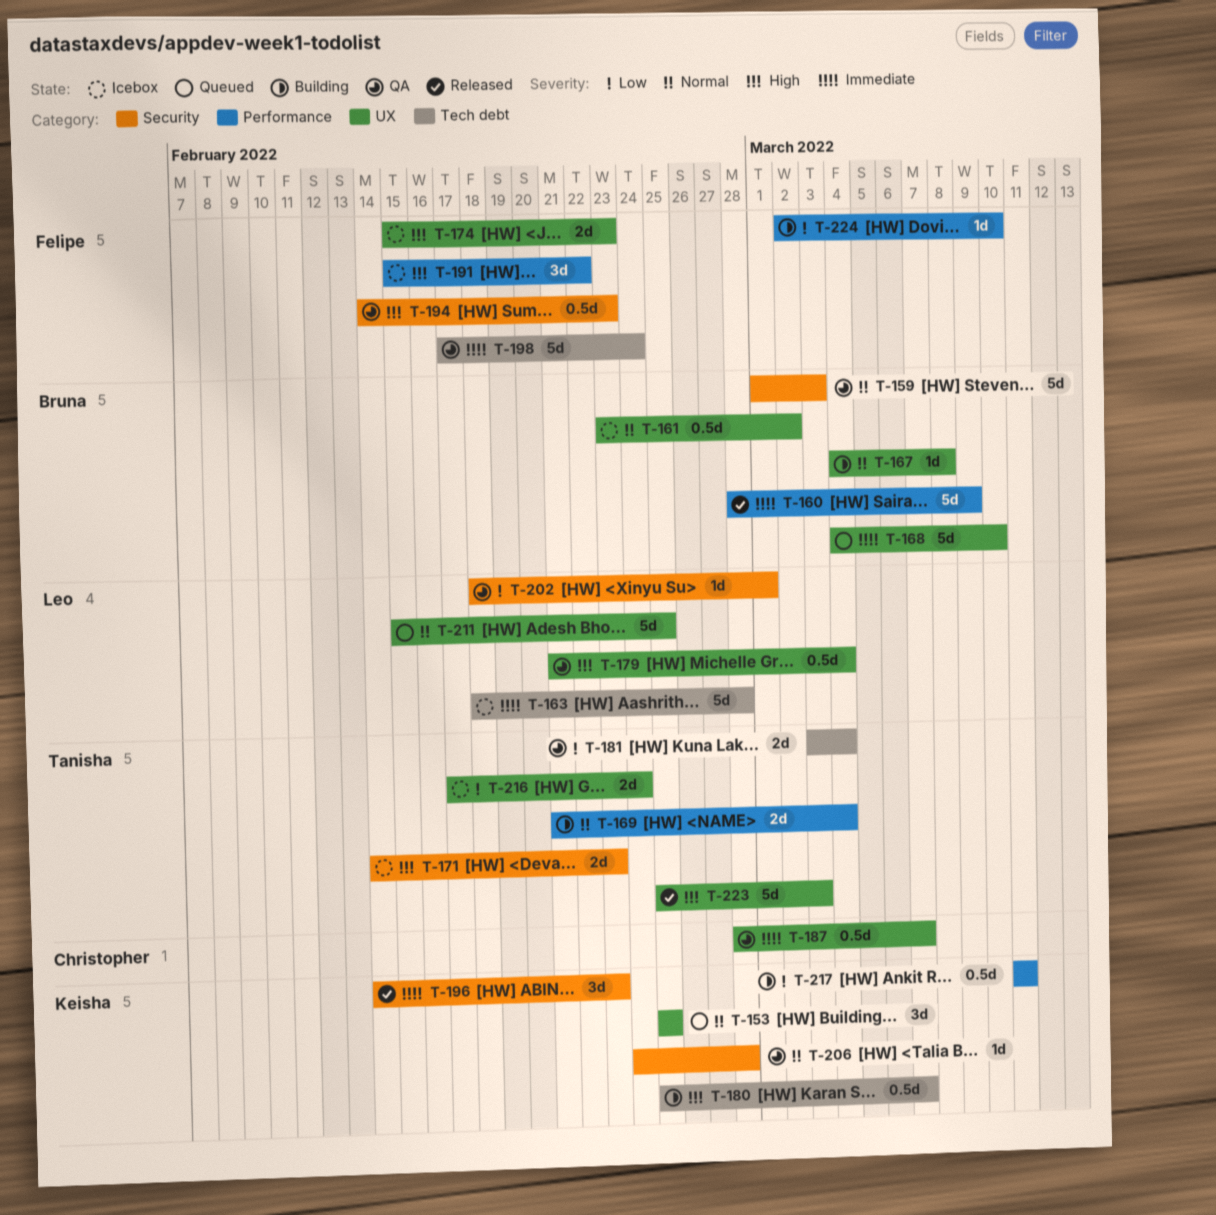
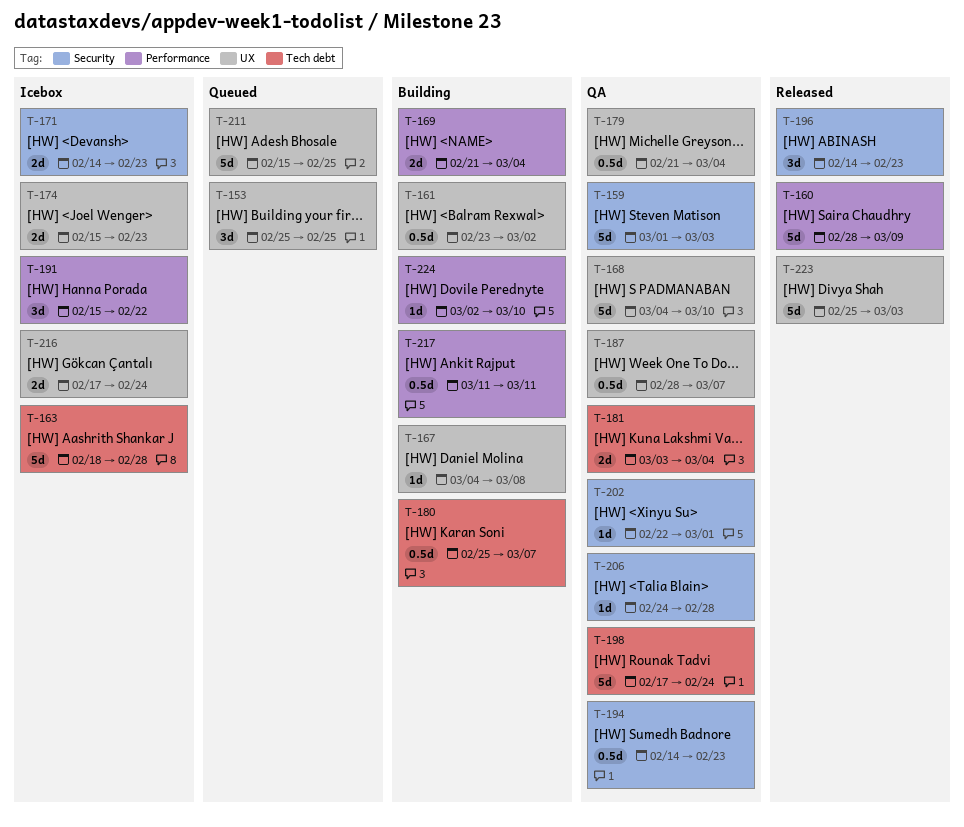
T-161, status: Icebox -> Building
T-168, status: Queued -> QA
T-202, start: Feb 18 -> Feb 22

